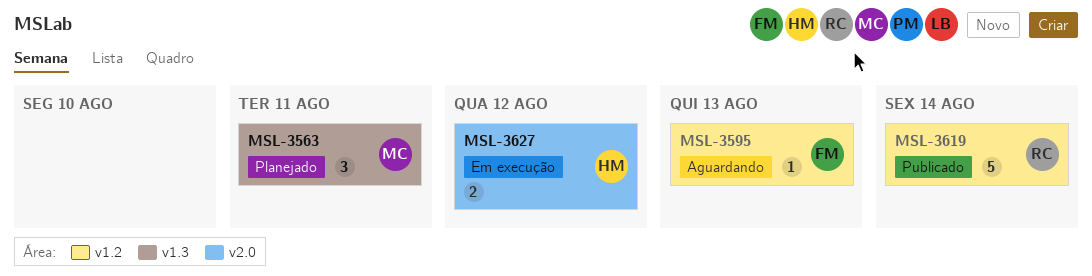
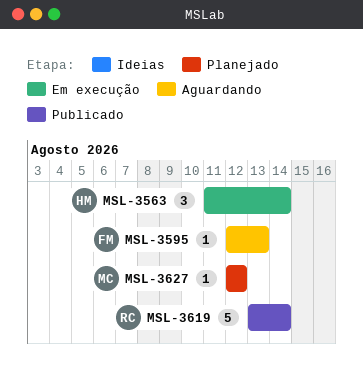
MSL-3563, status: Planejado -> Em execução
MSL-3563, owner: MC -> HM
MSL-3563, due: Aug 11 -> Aug 14
MSL-3627, status: Em execução -> Planejado
MSL-3627, owner: HM -> MC
MSL-3627, estimate: 2 -> 1

